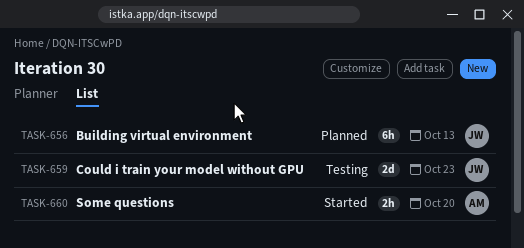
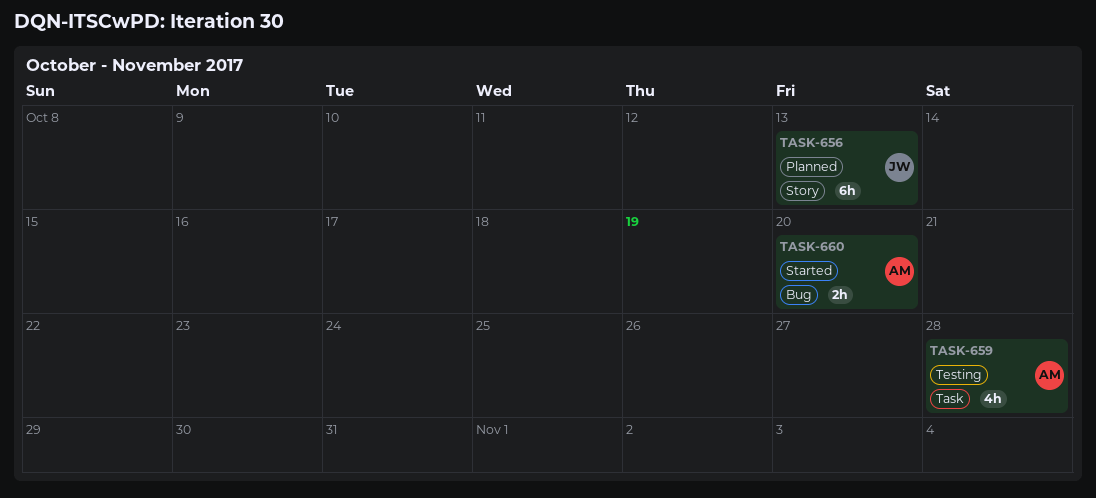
TASK-659, owner: JW -> AM
TASK-659, estimate: 2d -> 4h
TASK-659, due: Oct 23 -> Oct 28

